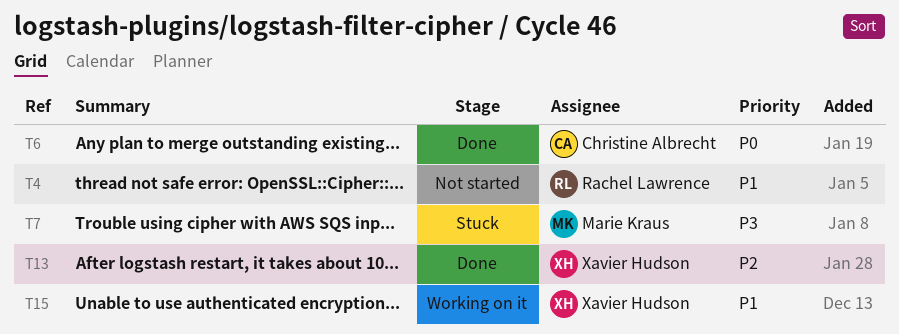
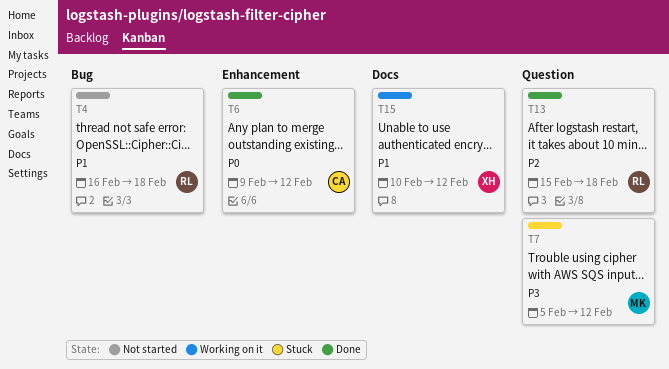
T13, owner: Xavier Hudson -> Rachel Lawrence

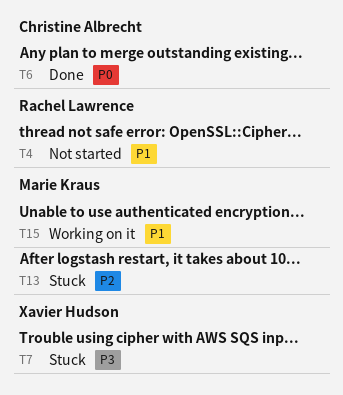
T7, owner: Marie Kraus -> Xavier Hudson
T13, status: Done -> Stuck
T13, owner: Rachel Lawrence -> Marie Kraus
T15, owner: Xavier Hudson -> Marie Kraus

